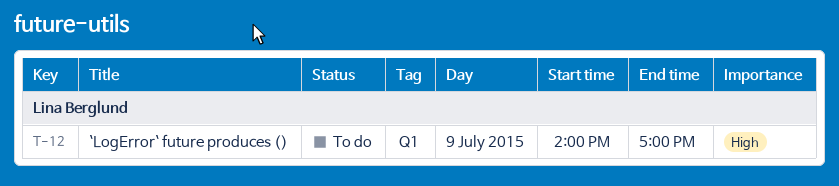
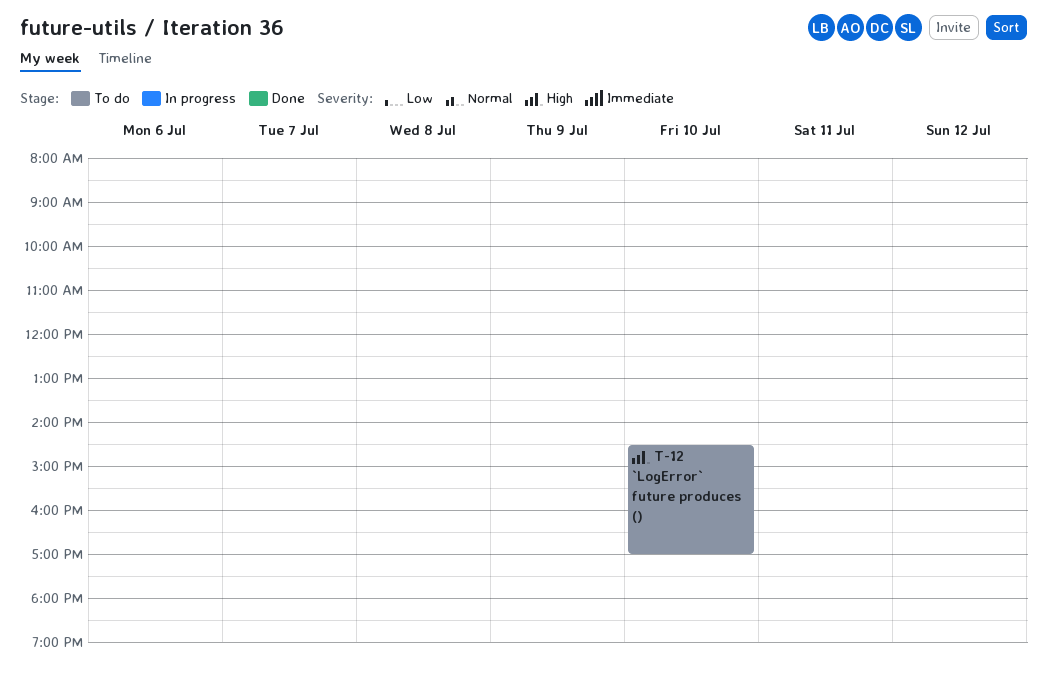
T-12, day: Jul 9 -> Jul 10
T-12, begins: 14:00 -> 14:30

